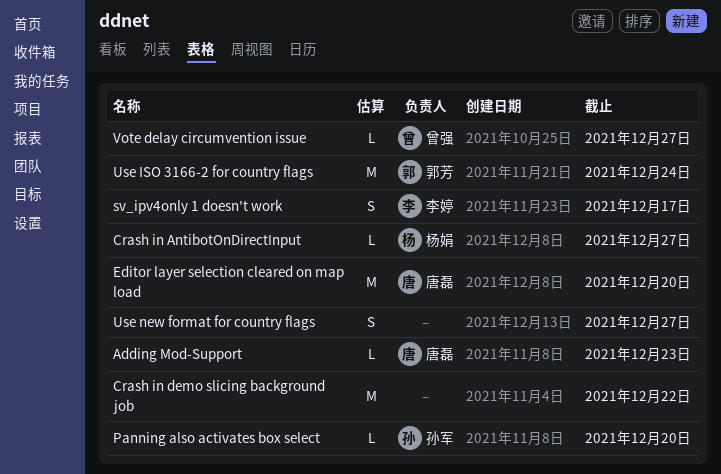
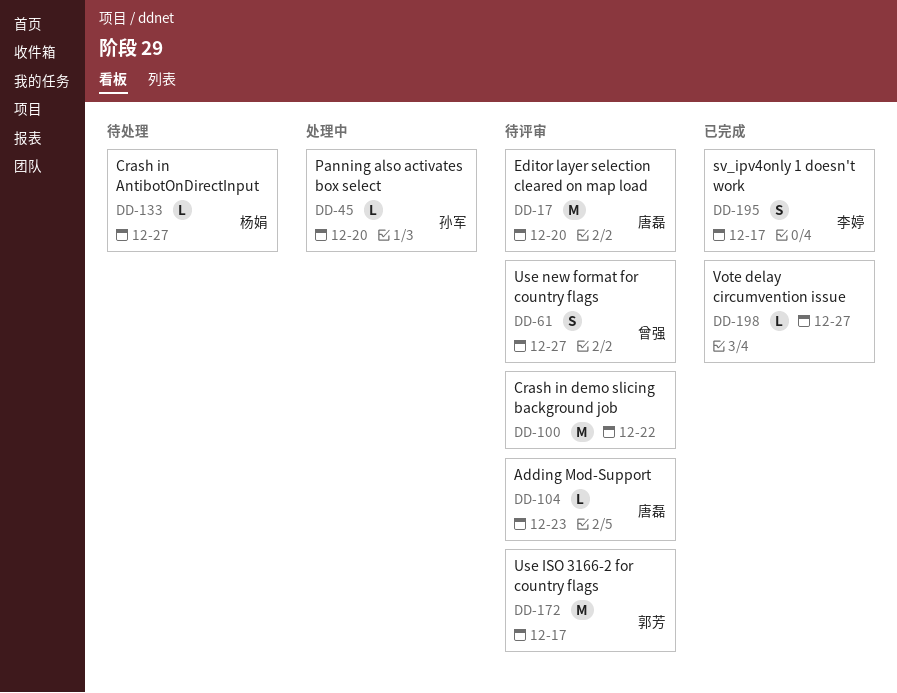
Use ISO 3166-2 for country flags, due: Dec 24 -> Dec 17
Use new format for country flags, owner: none -> 曾强
Vote delay circumvention issue, owner: 曾强 -> none

